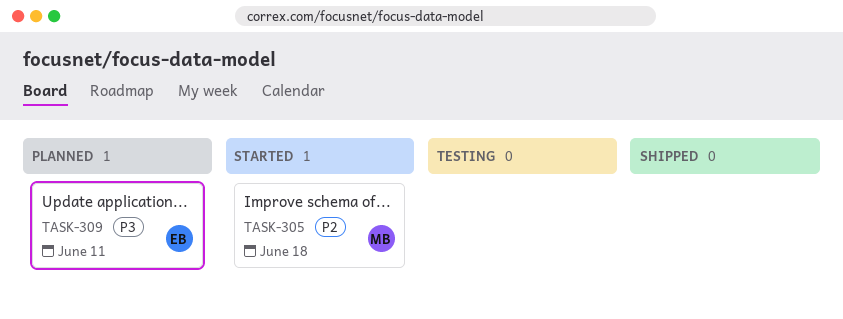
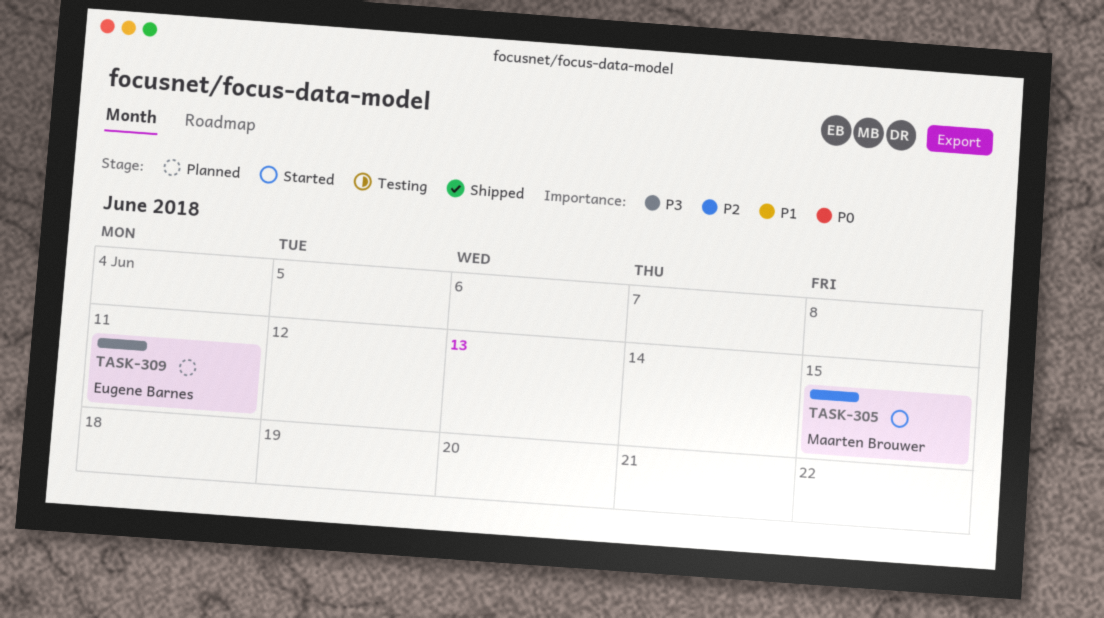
TASK-305, due: Jun 18 -> Jun 15

